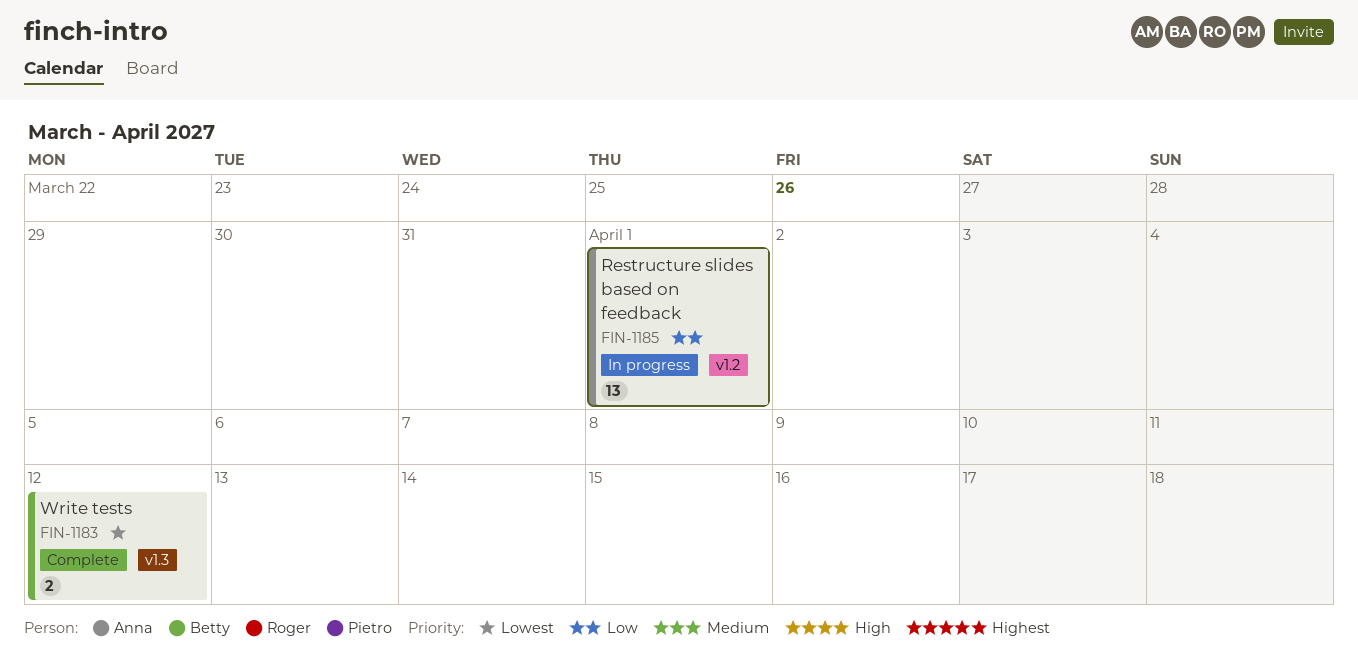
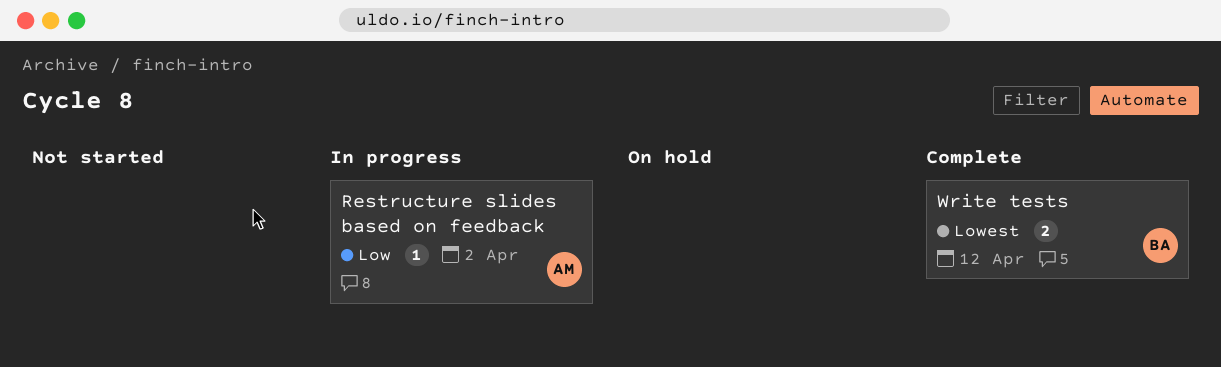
Restructure slides based on feedback, estimate: 13 -> 1
Restructure slides based on feedback, due: Apr 1 -> Apr 2

